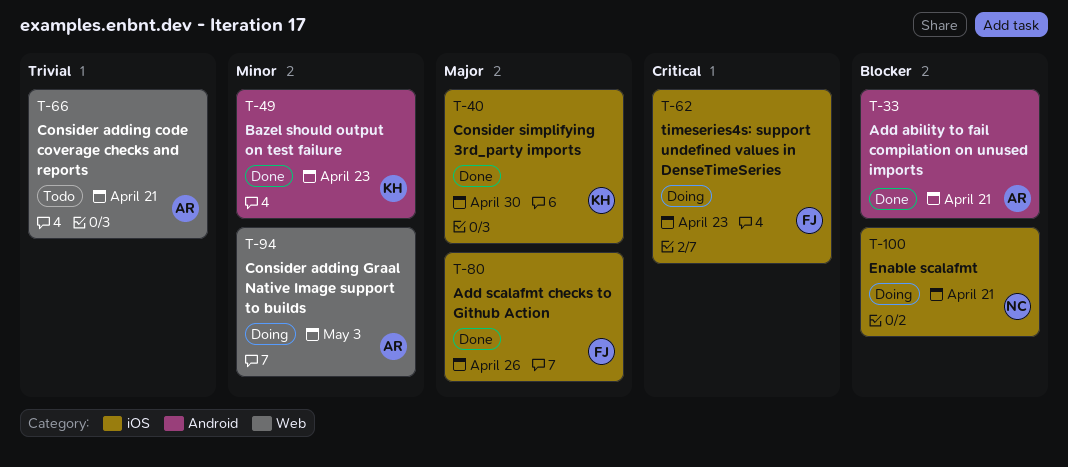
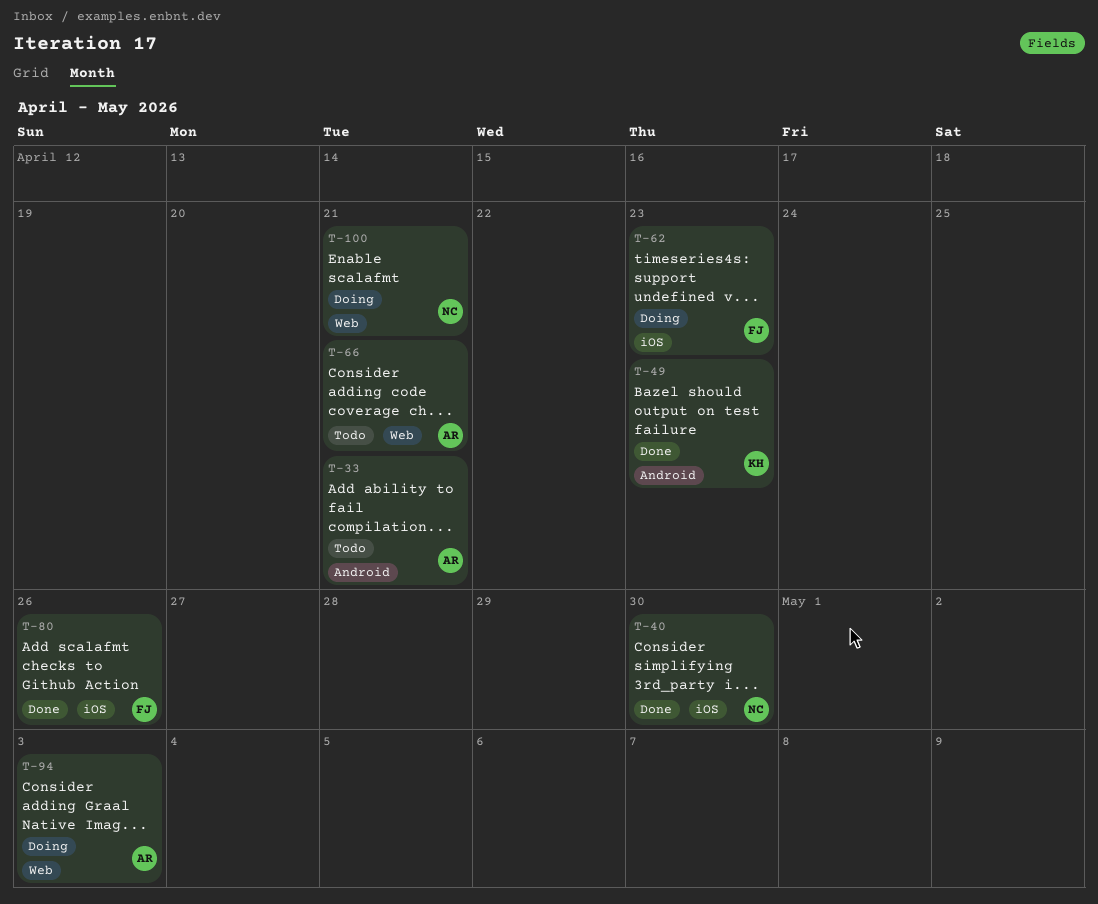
T-33, status: Done -> Todo
T-40, owner: KH -> NC
T-100, label: iOS -> Web

